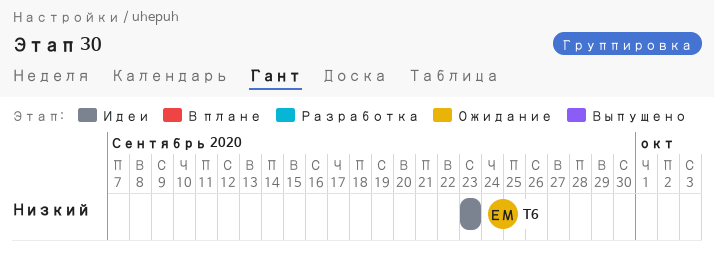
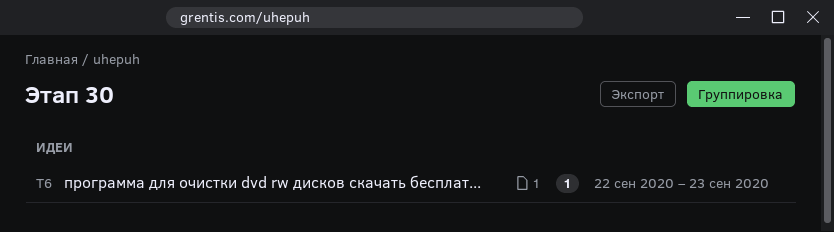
T6, start: Sep 23 -> Sep 22

